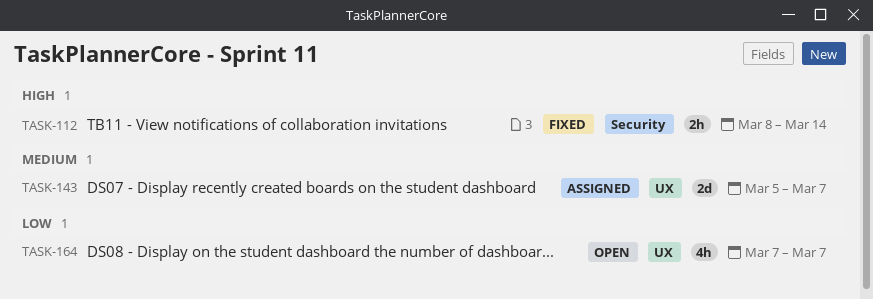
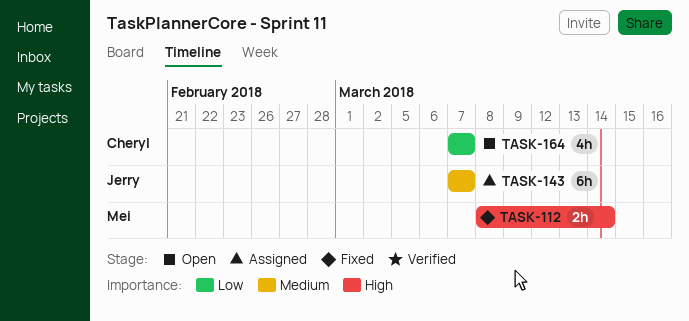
TASK-143, estimate: 2d -> 6h
TASK-143, start: Mar 5 -> Mar 7

